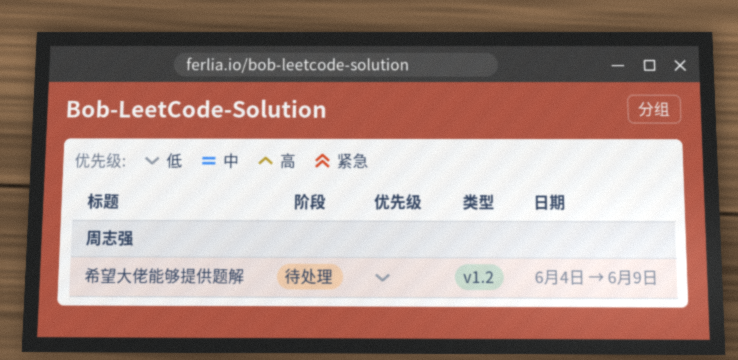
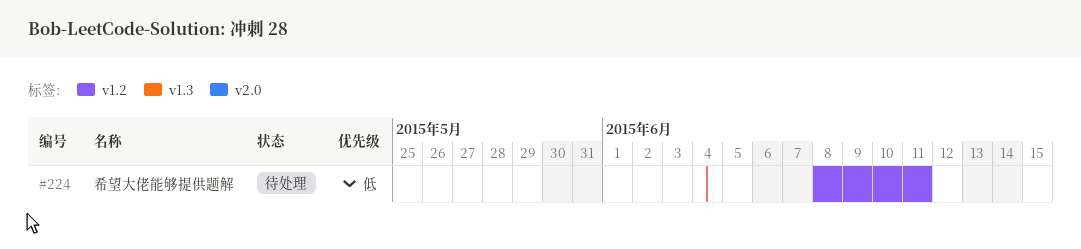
希望大佬能够提供题解, start: Jun 4 -> Jun 8
希望大佬能够提供题解, due: Jun 9 -> Jun 11

